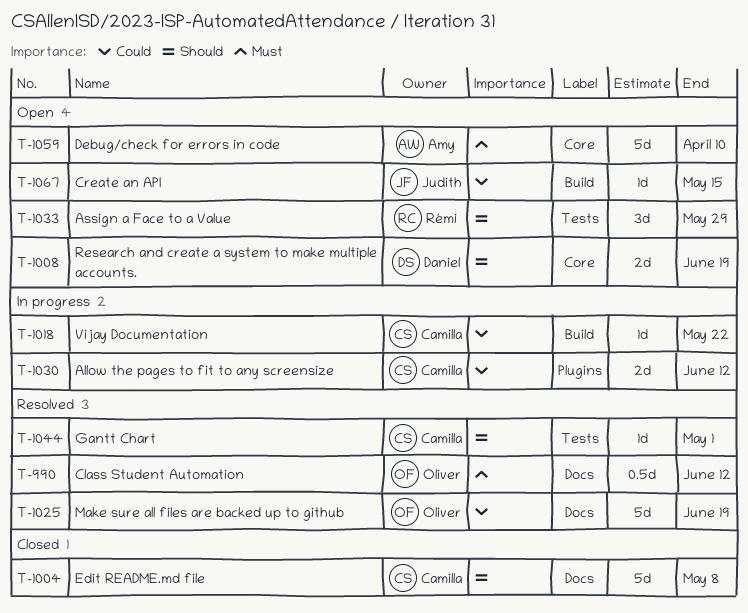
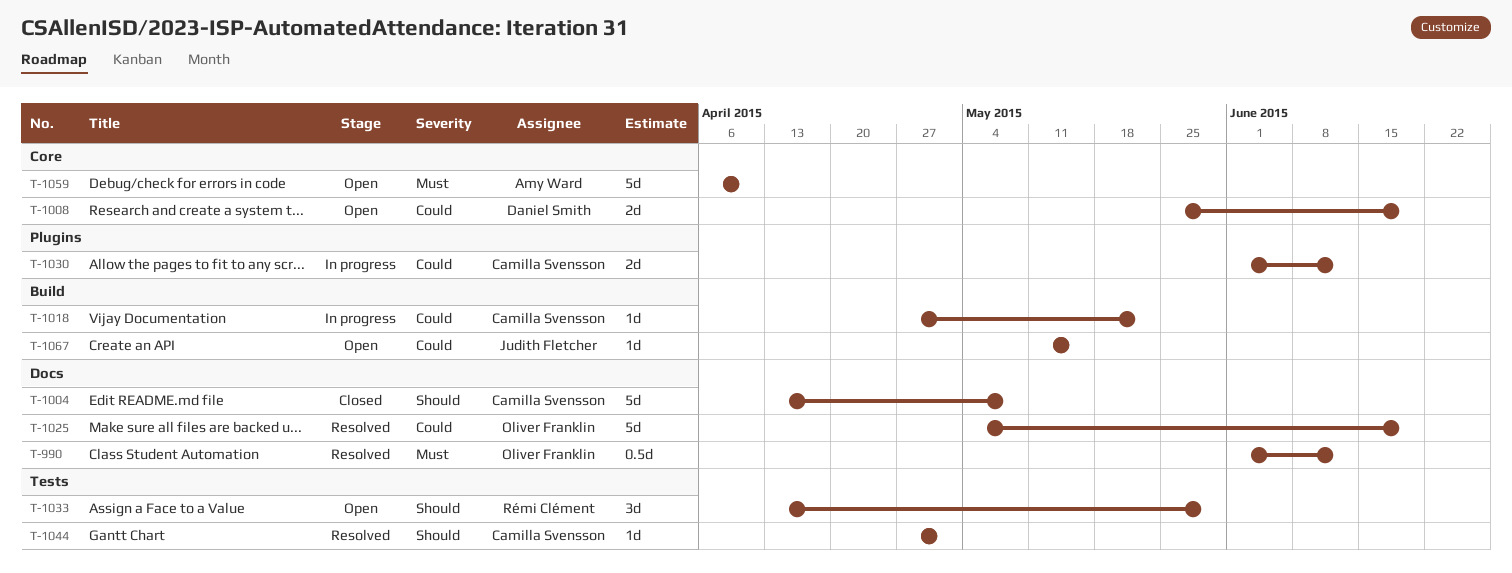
T-1008, priority: Should -> Could

